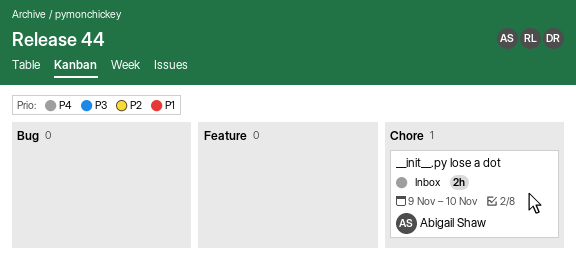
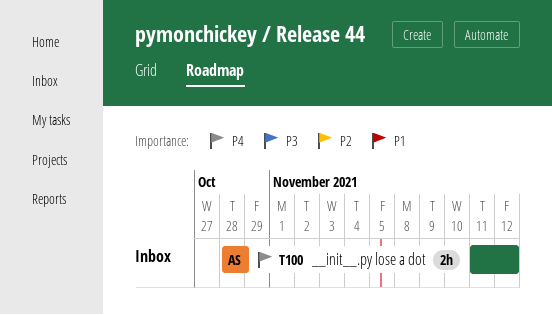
__init__.py lose a dot, start: Nov 9 -> Nov 11
__init__.py lose a dot, due: Nov 10 -> Nov 12

